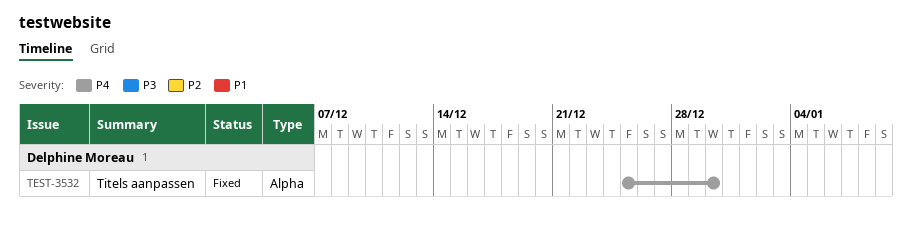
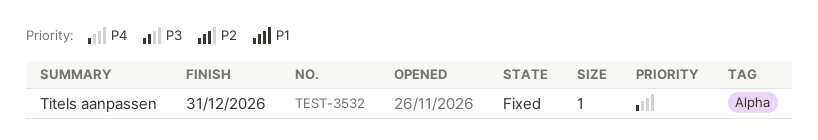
TEST-3532, due: Dec 30 -> Dec 31

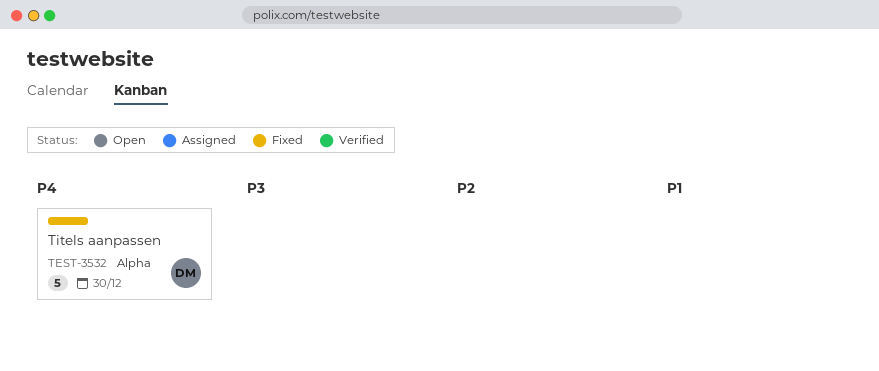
TEST-3532, estimate: 1 -> 5
TEST-3532, due: Dec 31 -> Dec 30

